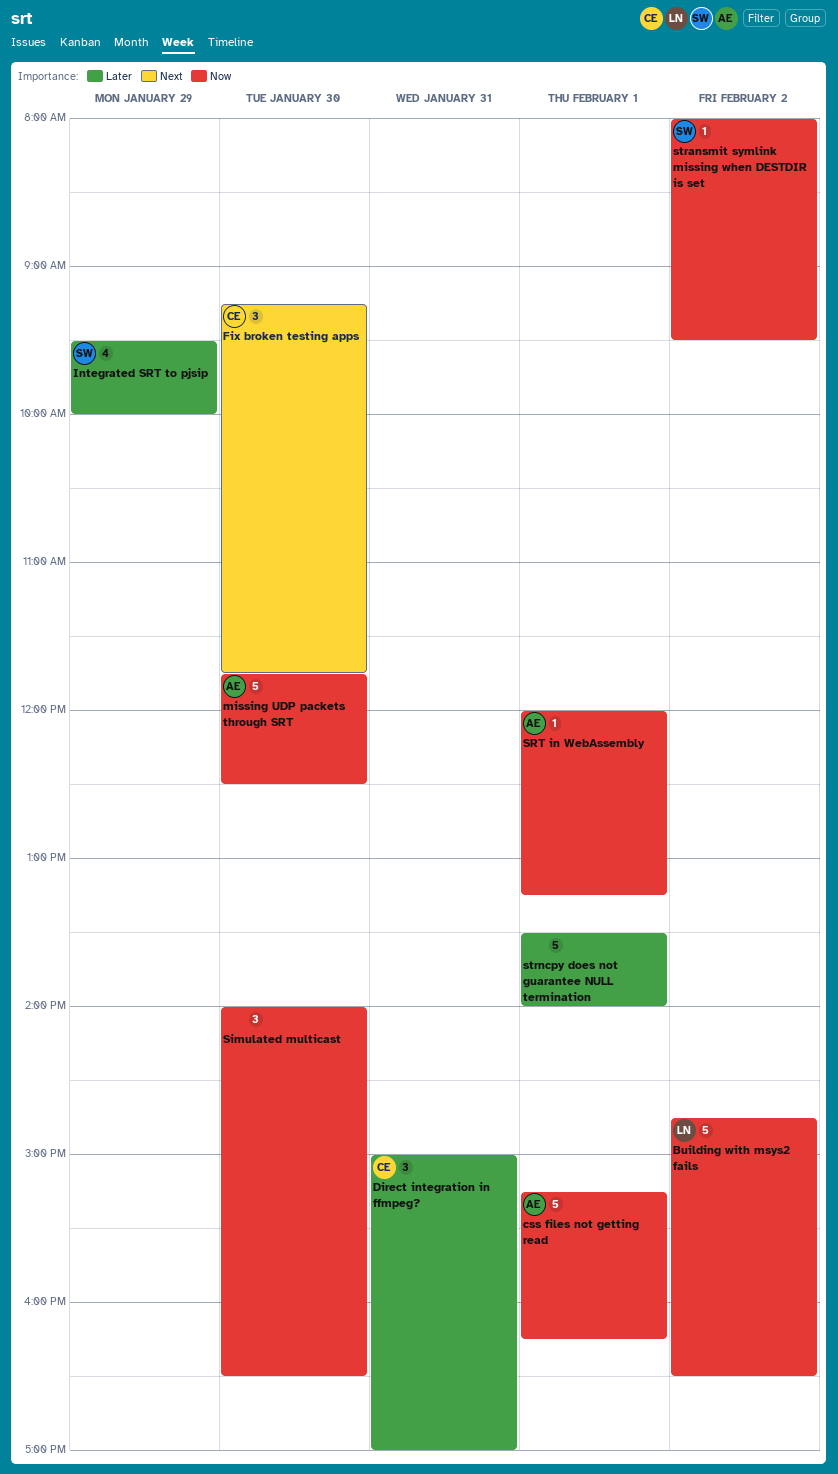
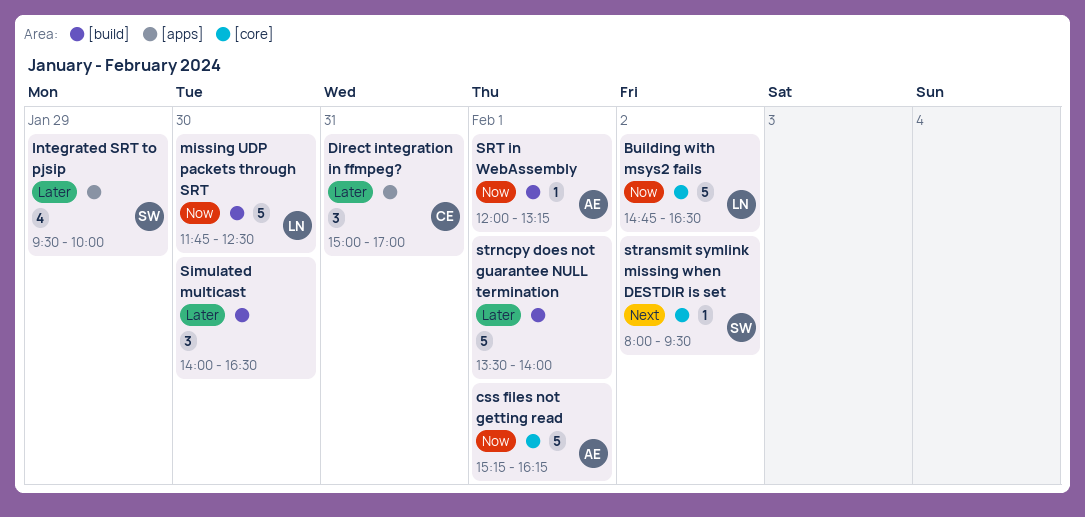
Fix broken testing apps: present -> none
missing UDP packets through SRT, owner: AE -> LN
Simulated multicast, priority: Now -> Later
stransmit symlink missing when DESTDIR is set, priority: Now -> Next

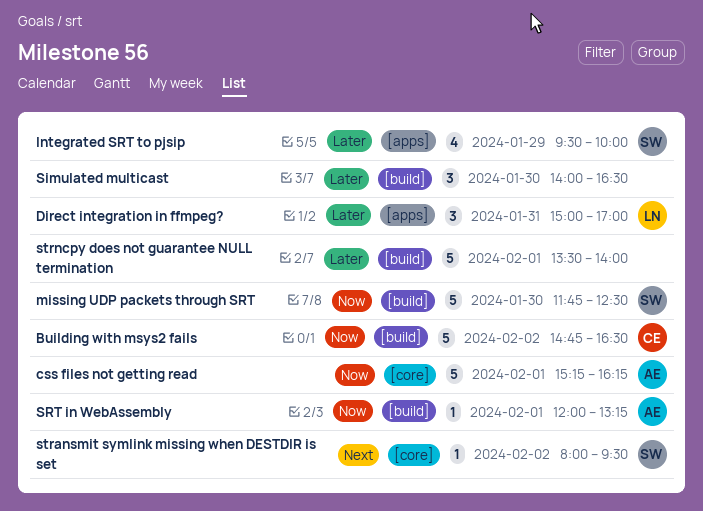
Building with msys2 fails, owner: LN -> CE
Building with msys2 fails, label: [core] -> [build]
Direct integration in ffmpeg?, owner: CE -> LN
missing UDP packets through SRT, owner: LN -> SW

